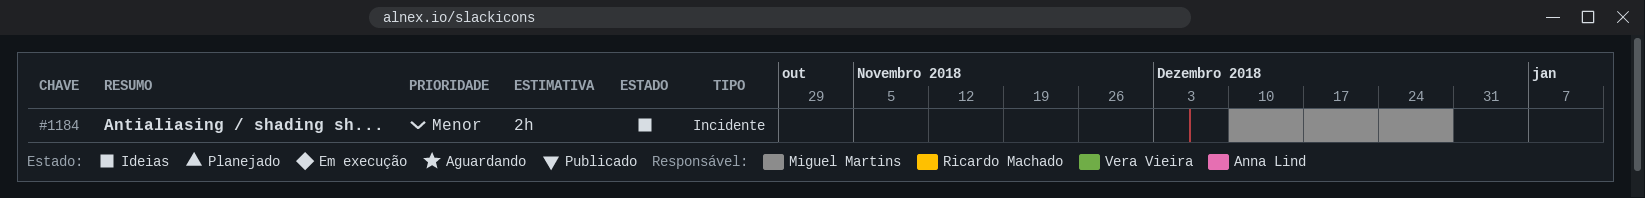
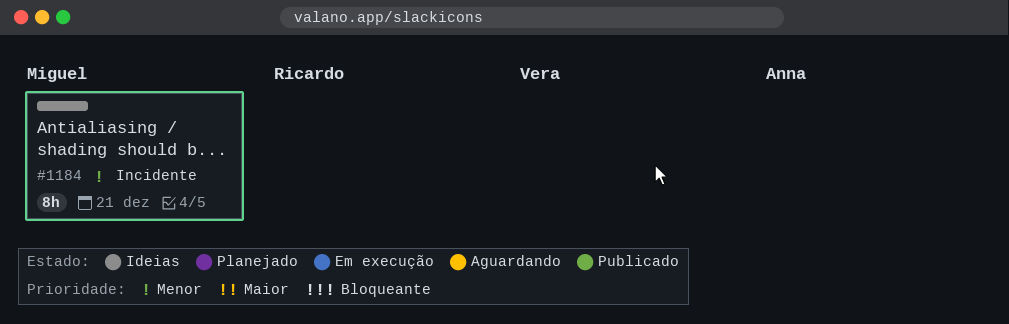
#1184, estimate: 2h -> 8h
#1184, due: Dec 28 -> Dec 21

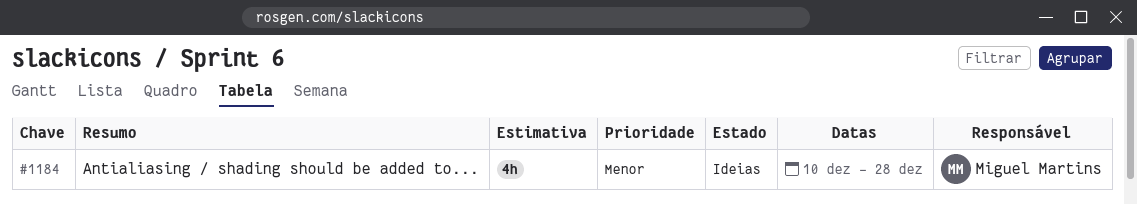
#1184, estimate: 8h -> 4h
#1184, due: Dec 21 -> Dec 28

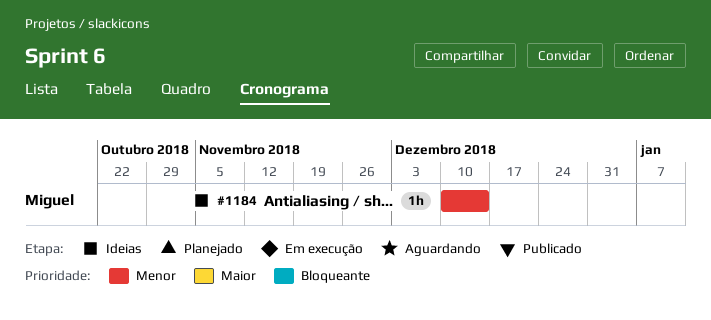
#1184, estimate: 4h -> 1h
#1184, due: Dec 28 -> Dec 14

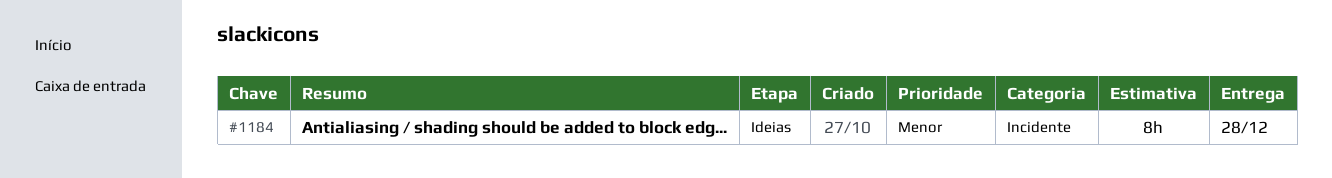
#1184, estimate: 1h -> 8h
#1184, due: Dec 14 -> Dec 28

